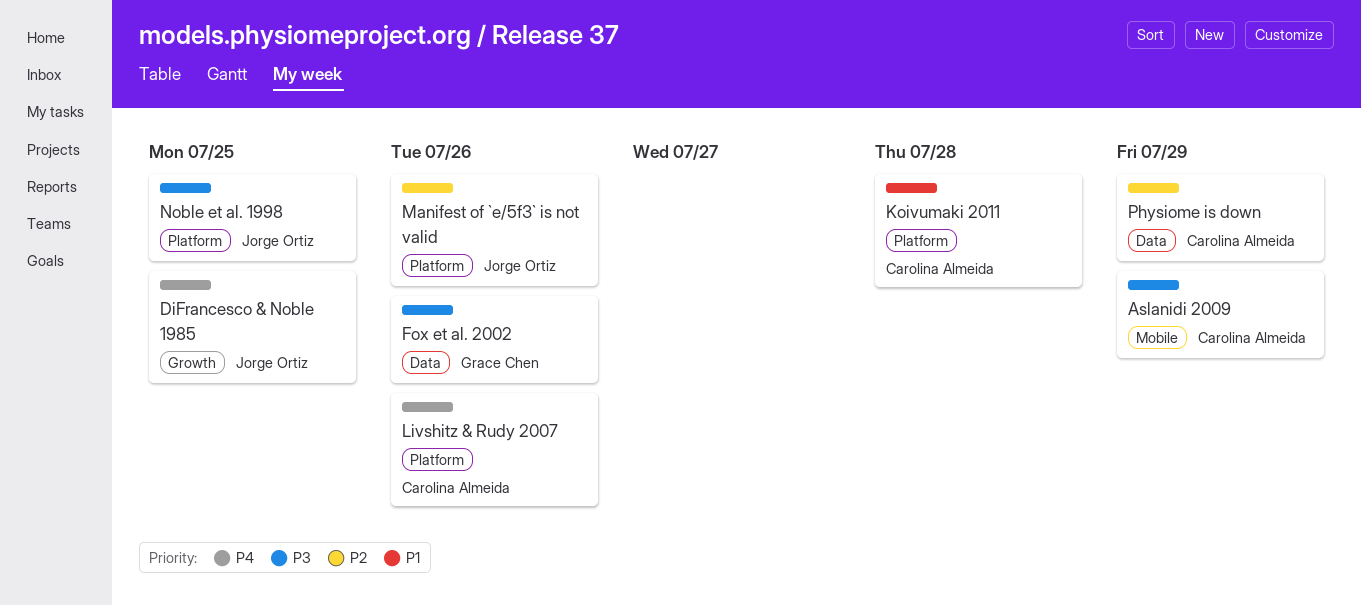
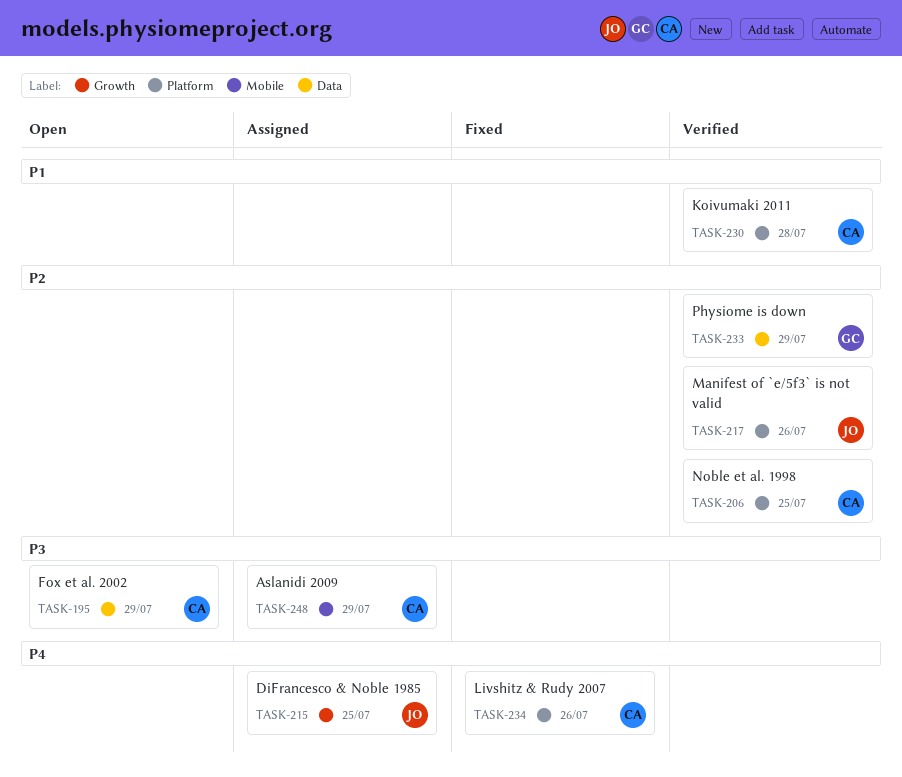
Fox et al. 2002, owner: Grace Chen -> Carolina Almeida
Fox et al. 2002, due: Jul 26 -> Jul 29
Noble et al. 1998, owner: Jorge Ortiz -> Carolina Almeida
Noble et al. 1998, priority: P3 -> P2
Physiome is down, owner: Carolina Almeida -> Grace Chen

